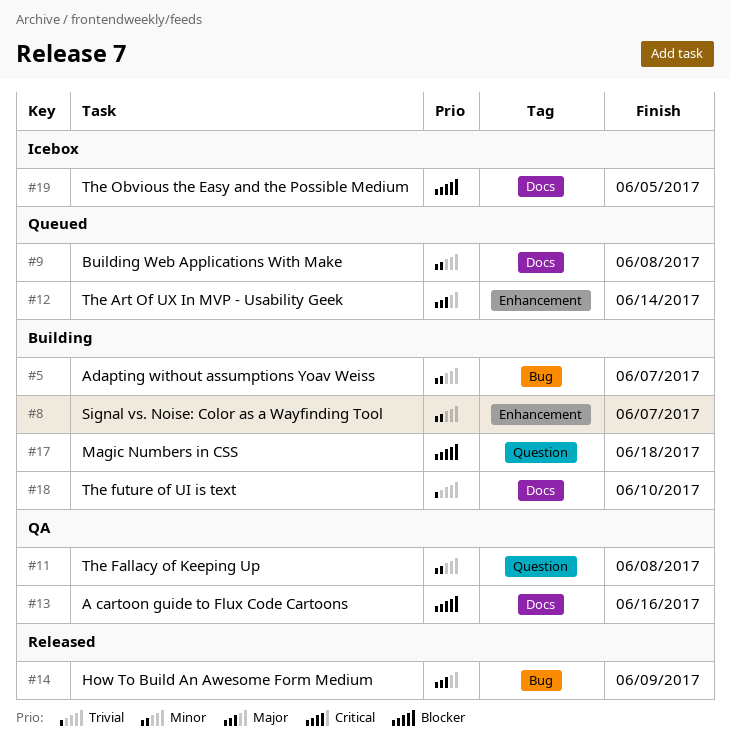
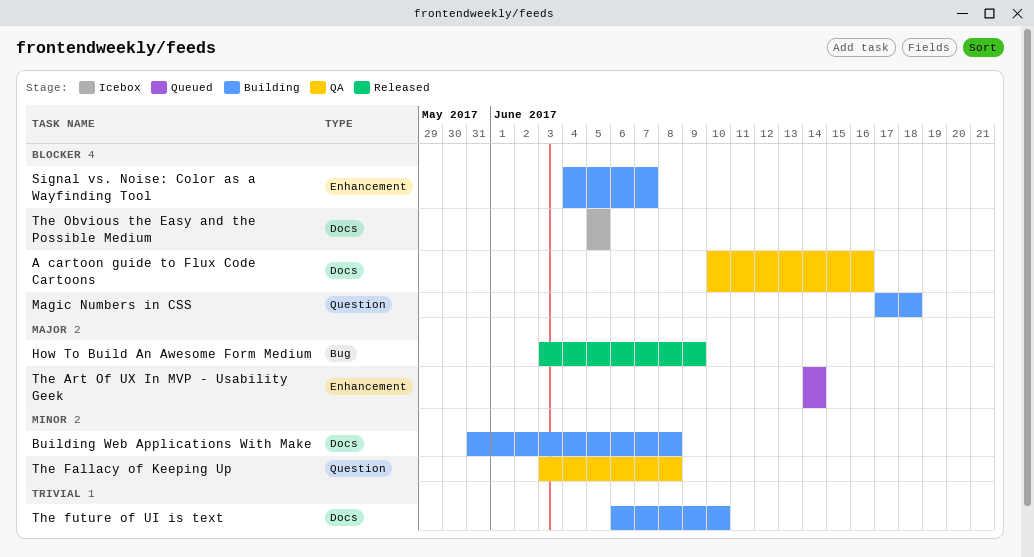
Adapting without assumptions Yoav Weiss: present -> none
Building Web Applications With Make, status: Queued -> Building
Signal vs. Noise: Color as a Wayfinding Tool, priority: Minor -> Blocker

